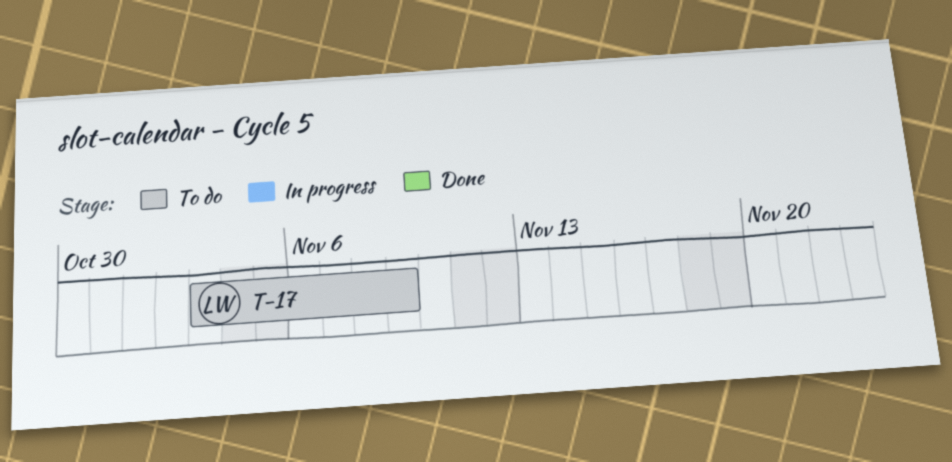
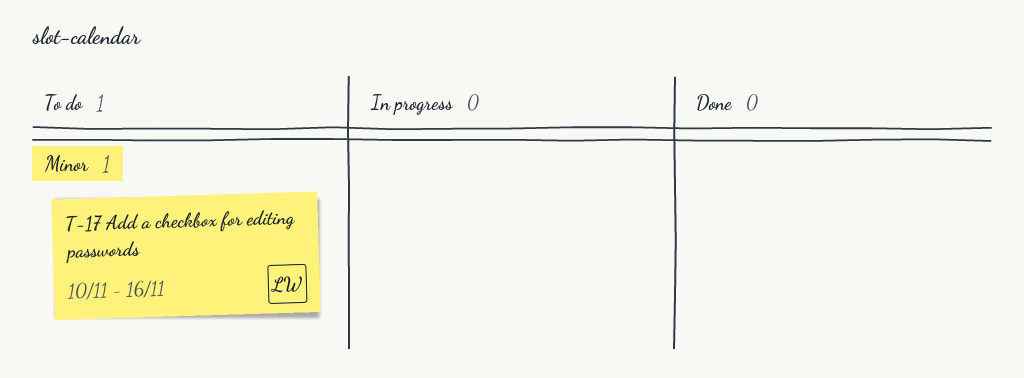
T-17, start: Nov 3 -> Nov 10
T-17, due: Nov 9 -> Nov 16

